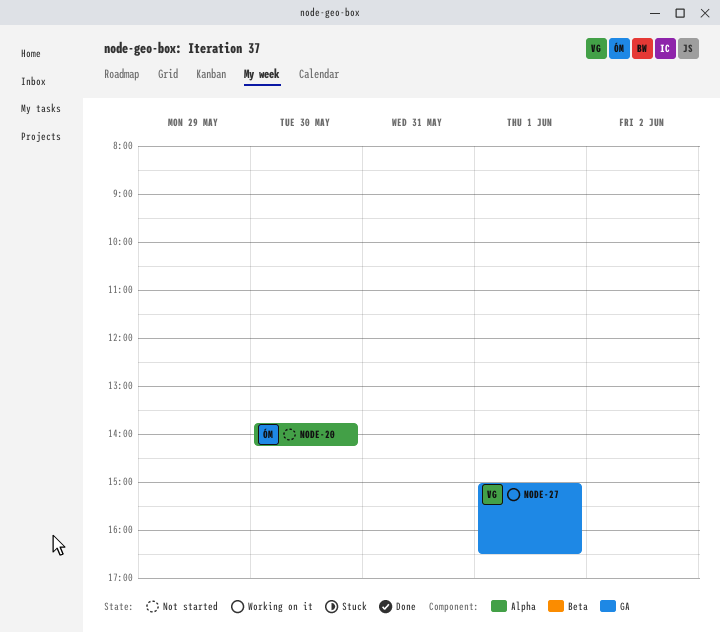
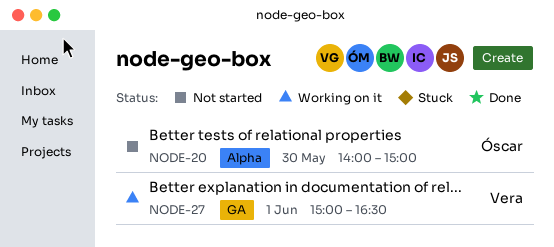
NODE-20, begins: 13:45 -> 14:00
NODE-20, ends: 14:15 -> 15:00

